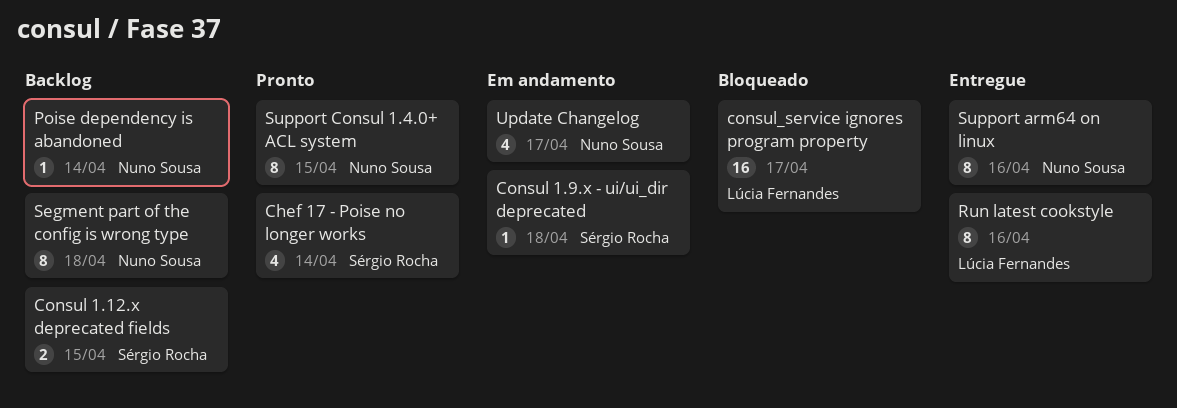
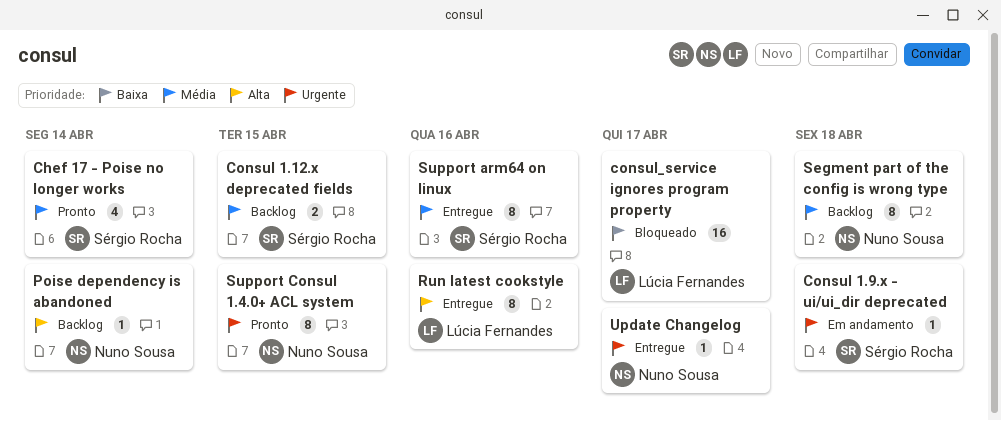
Support arm64 on linux, owner: Nuno Sousa -> Sérgio Rocha
Update Changelog, status: Em andamento -> Entregue
Update Changelog, estimate: 4 -> 1

